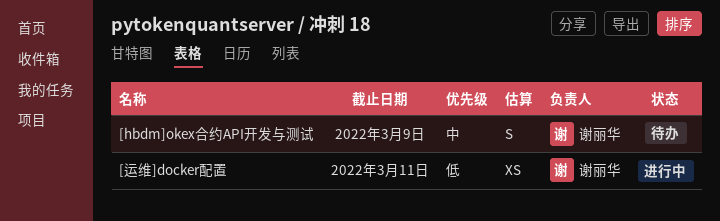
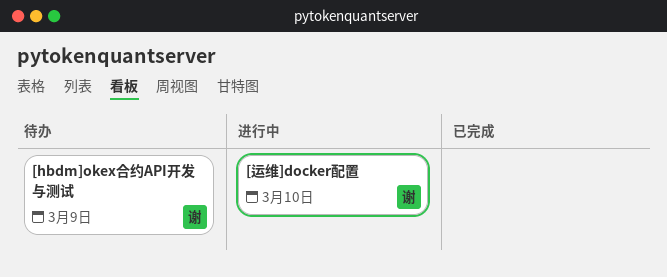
[运维]docker配置, due: Mar 11 -> Mar 10

